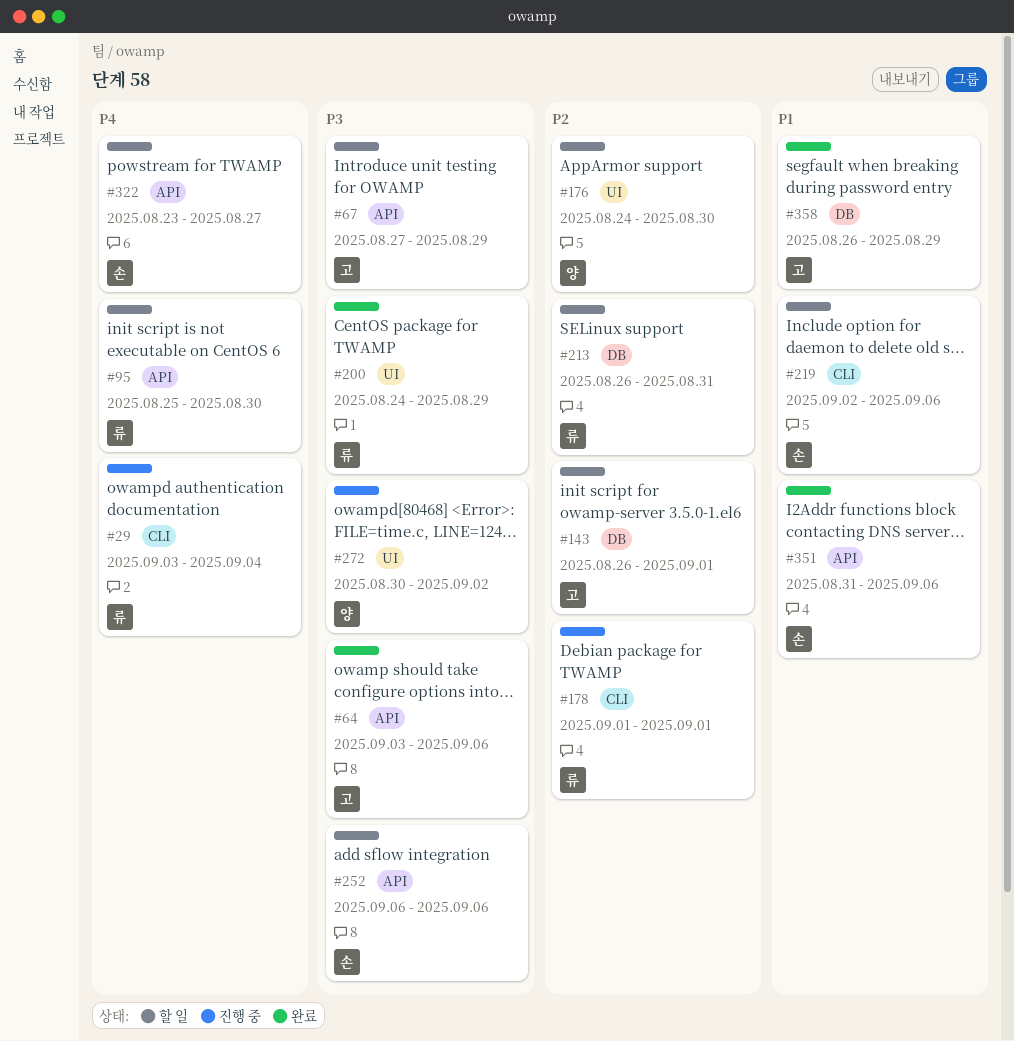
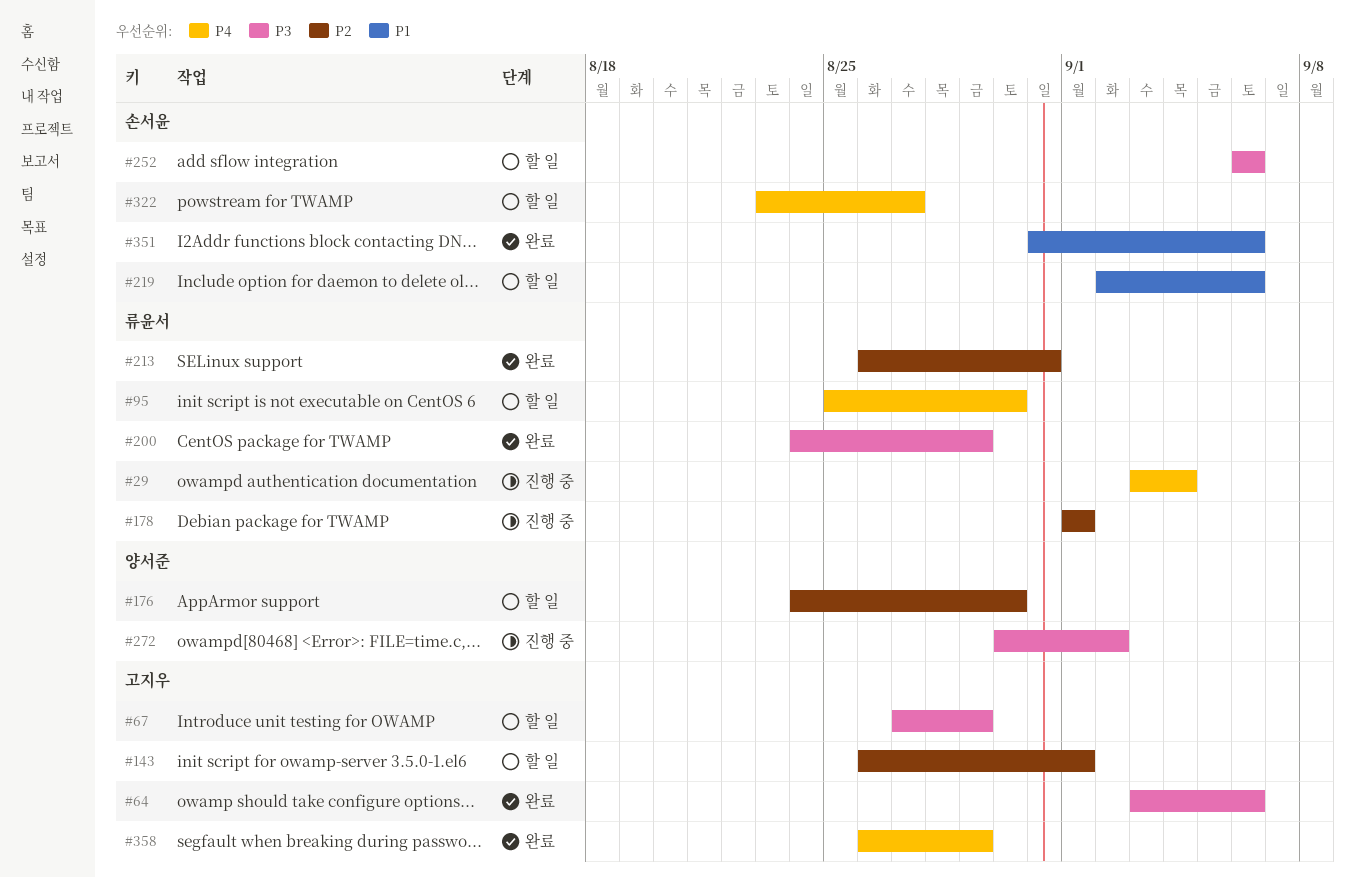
#213, status: 할 일 -> 완료
#358, priority: P1 -> P4

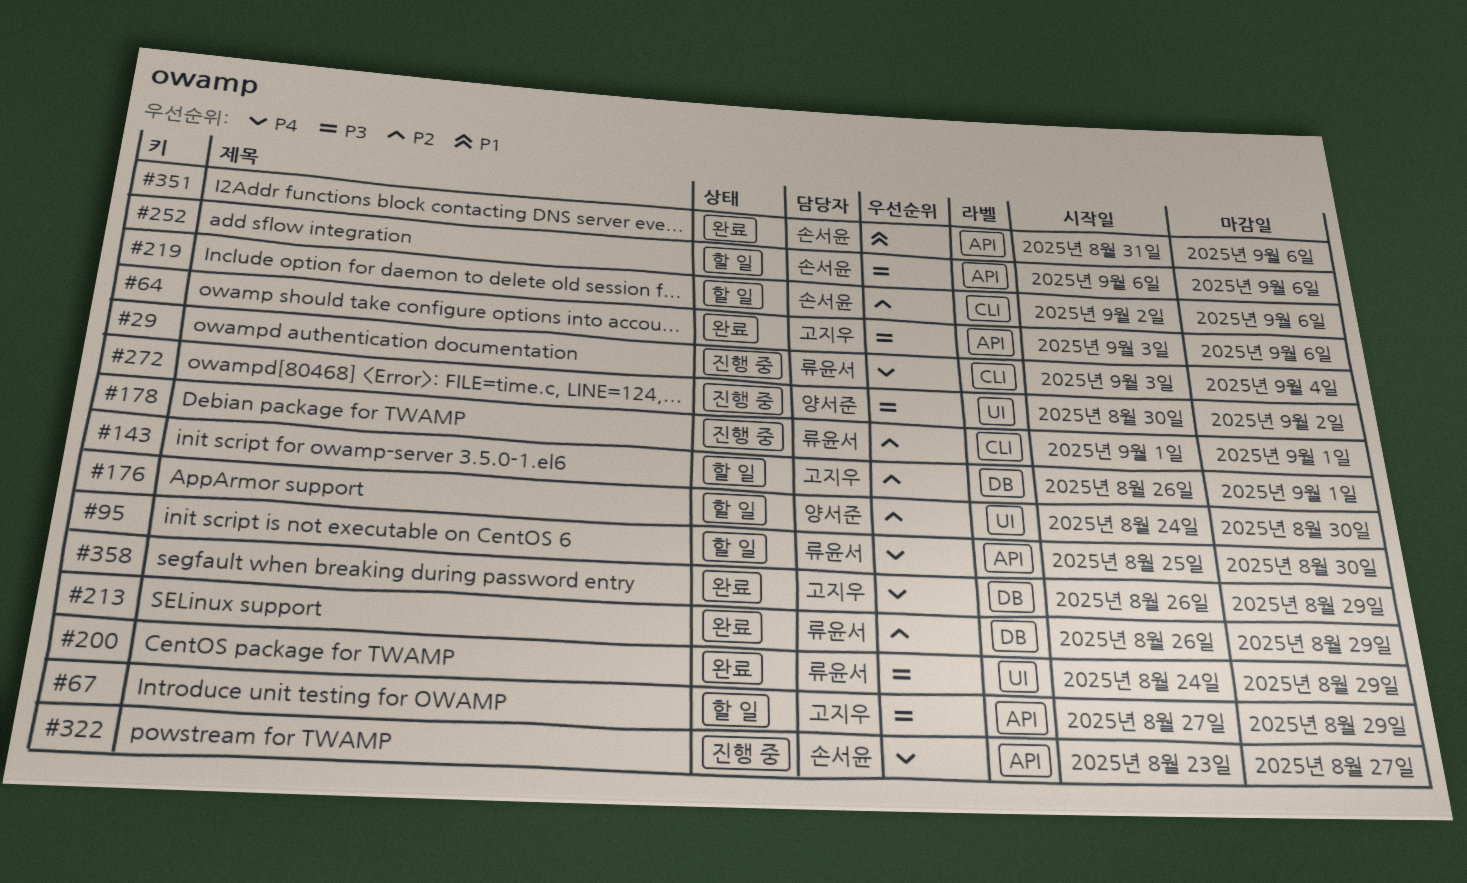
#213, due: Aug 31 -> Aug 29
#219, priority: P1 -> P2
#322, status: 할 일 -> 진행 중

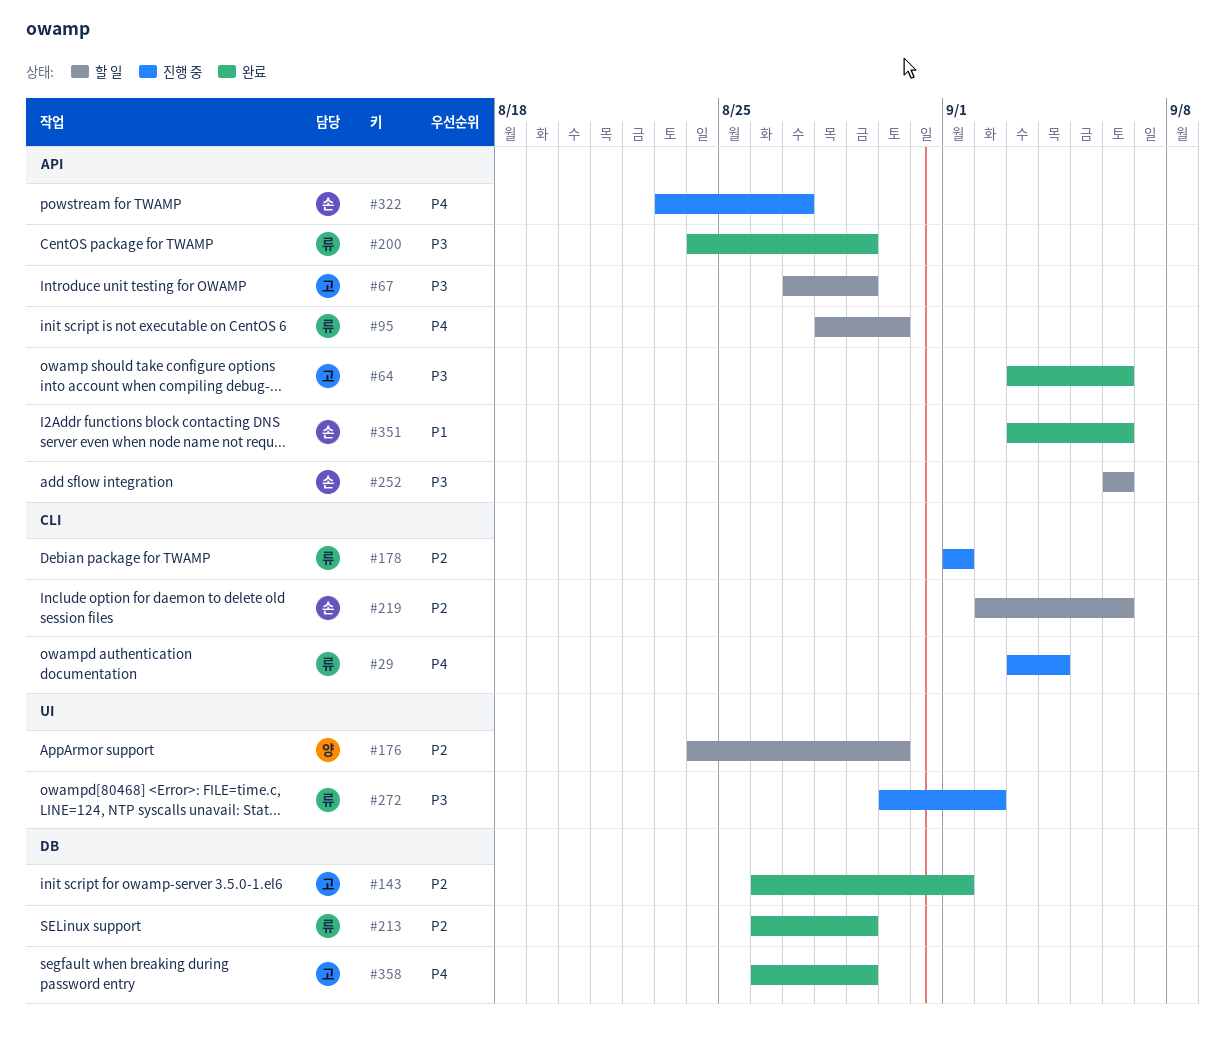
#95, start: Aug 25 -> Aug 28
#143, status: 할 일 -> 완료
#200, label: UI -> API
#272, owner: 양서준 -> 류윤서
#351, start: Aug 31 -> Sep 3

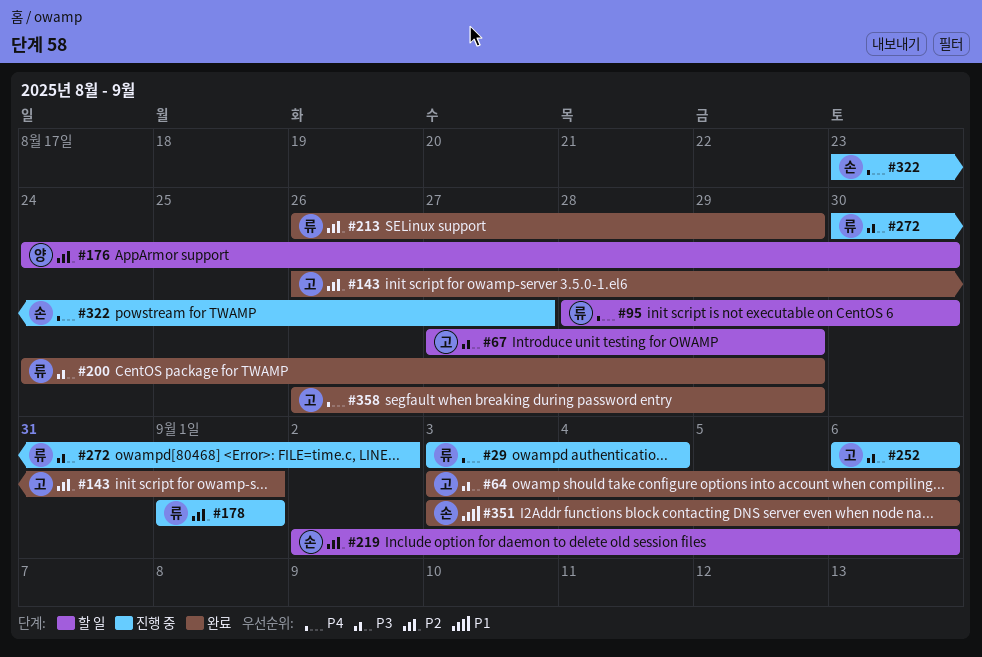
#252, status: 할 일 -> 진행 중
#252, owner: 손 -> 고

